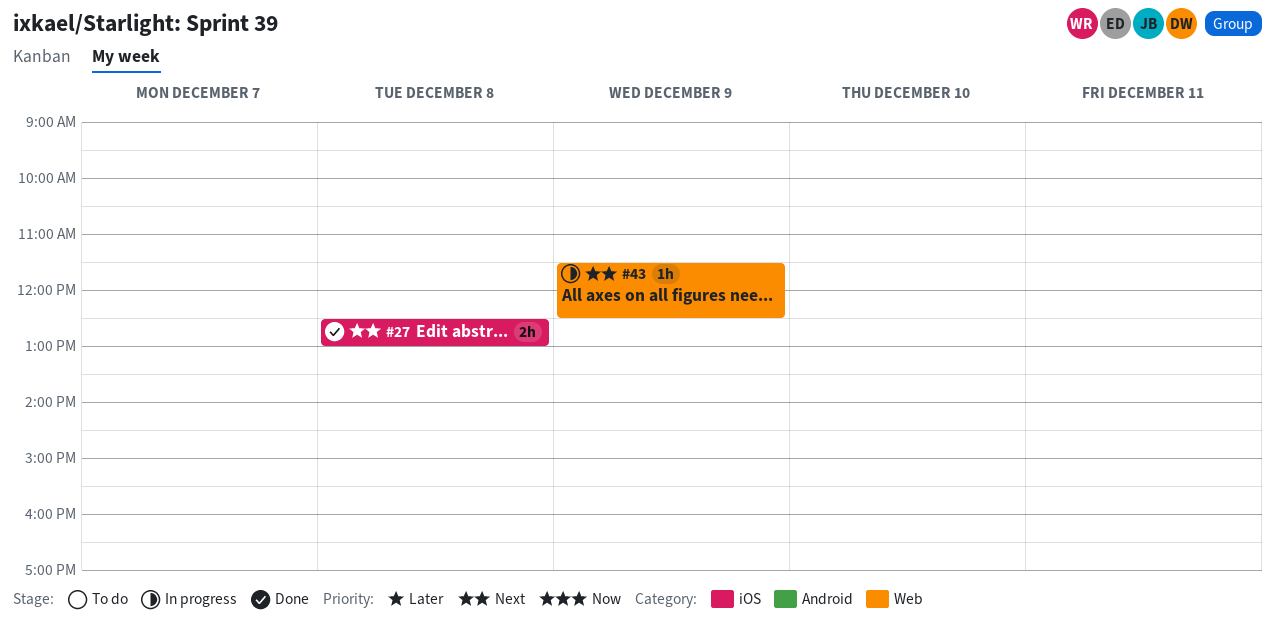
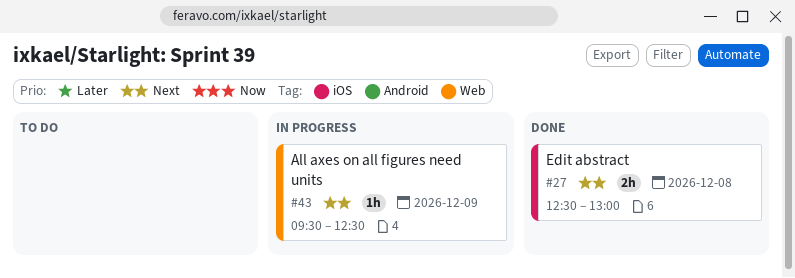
#43, begins: 11:30 -> 09:30

